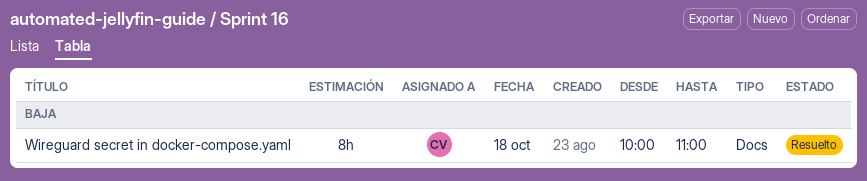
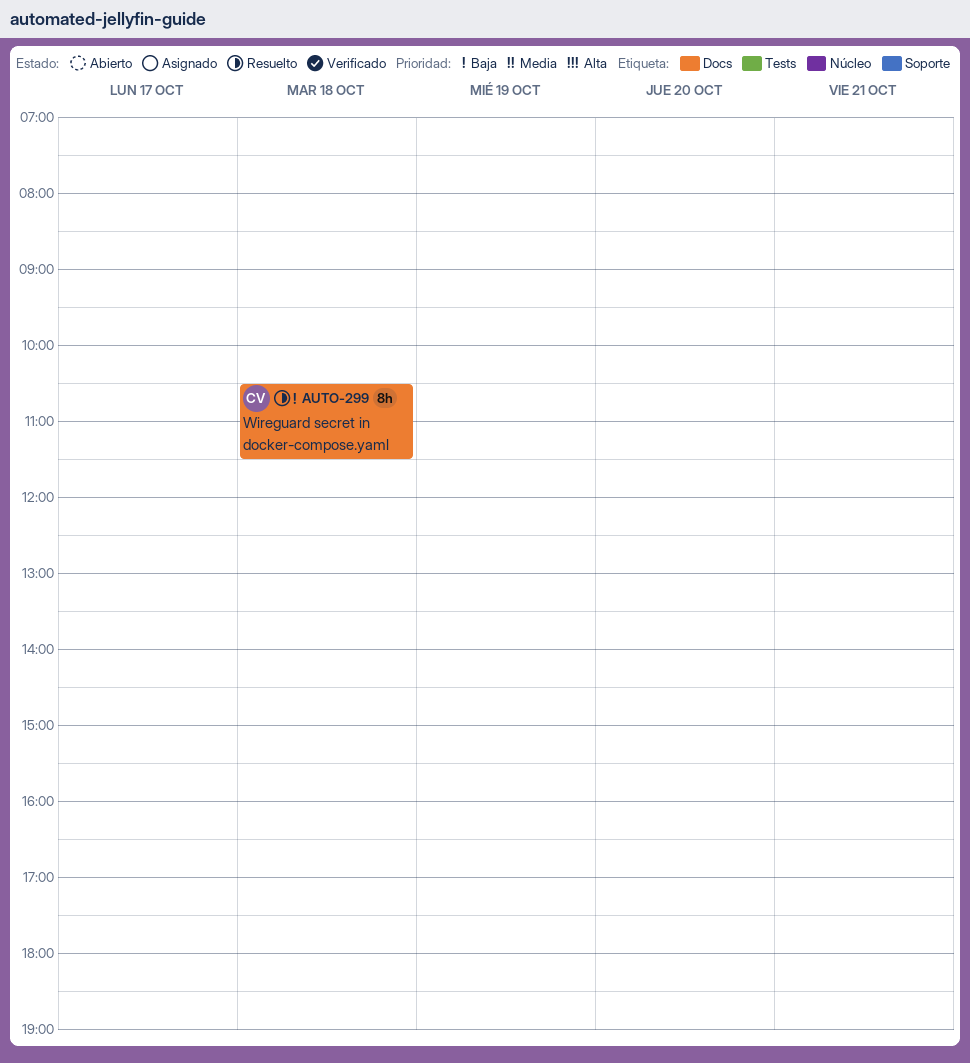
Wireguard secret in docker-compose.yaml, begins: 10:00 -> 10:30
Wireguard secret in docker-compose.yaml, ends: 11:00 -> 11:30

